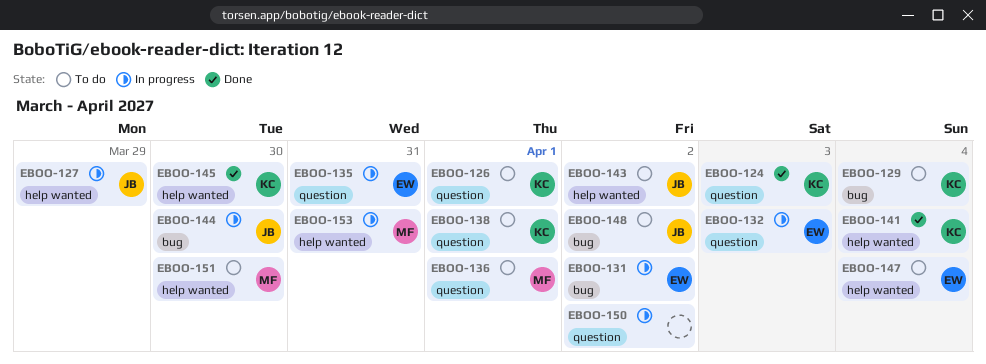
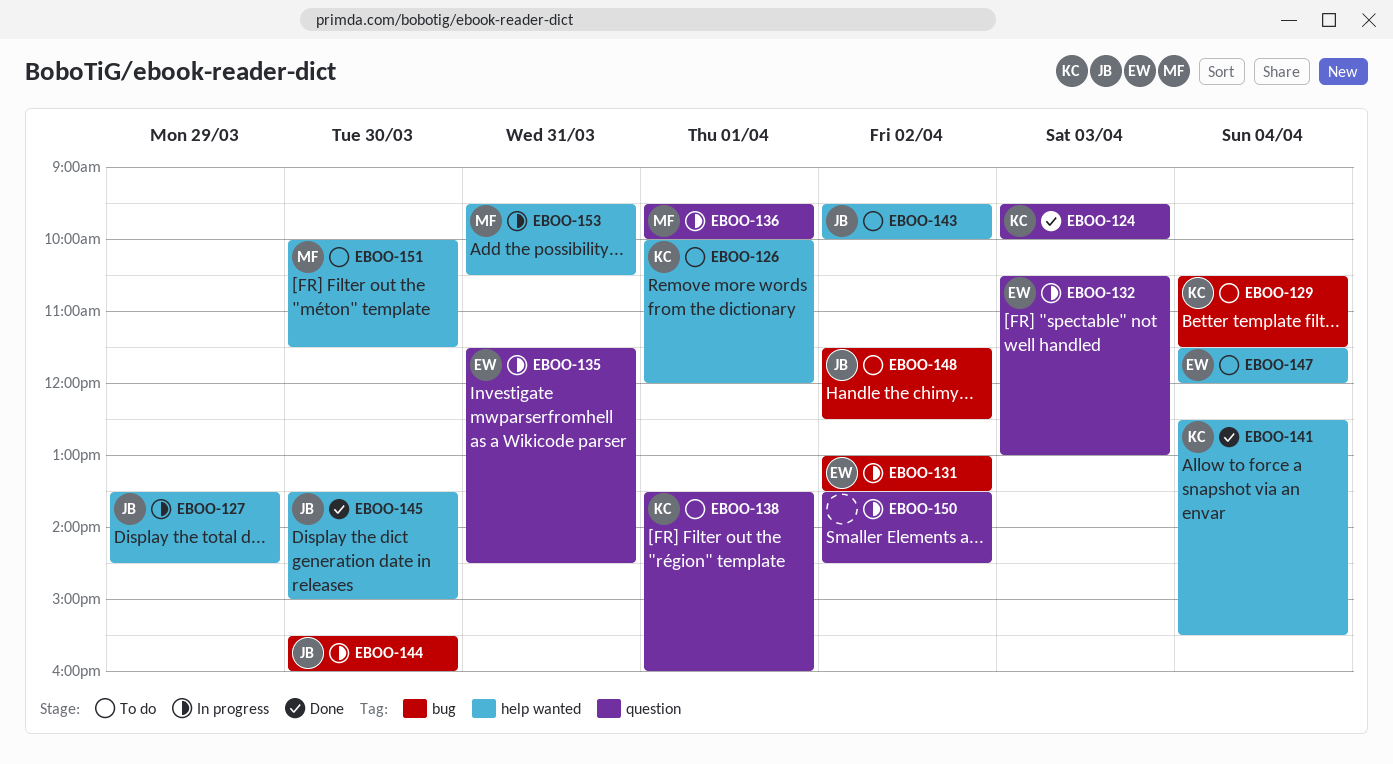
EBOO-126, label: question -> help wanted
EBOO-136, status: To do -> In progress
EBOO-145, owner: KC -> JB

